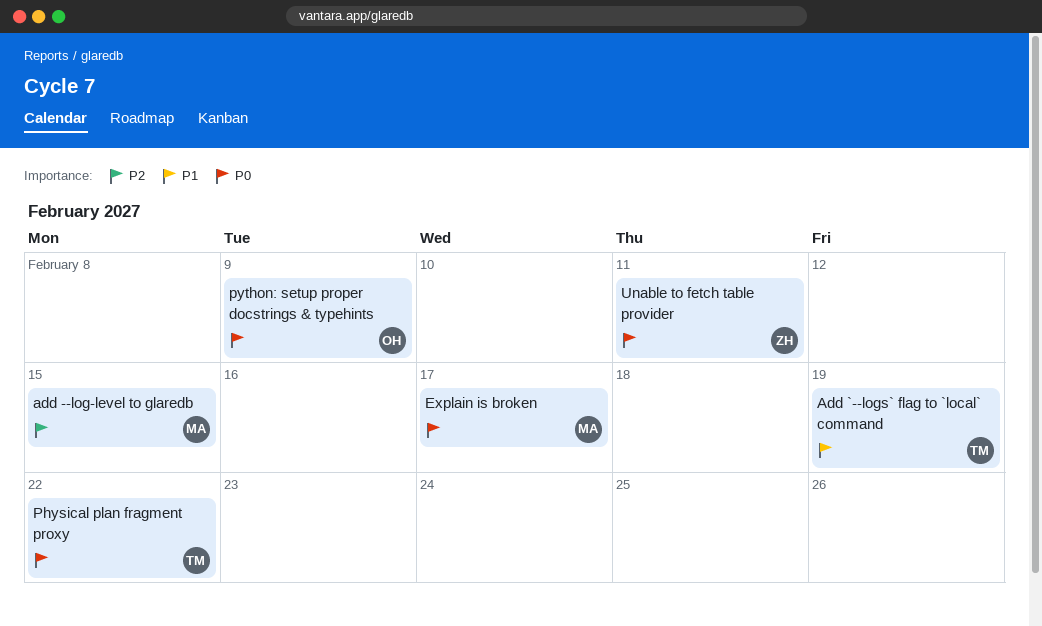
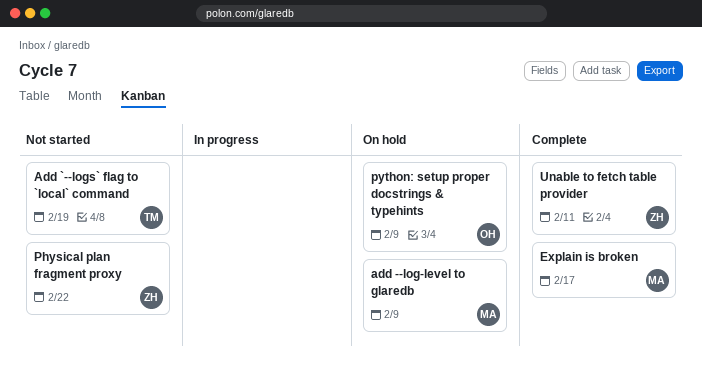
add --log-level to glaredb, due: Feb 15 -> Feb 9
Physical plan fragment proxy, owner: TM -> ZH

